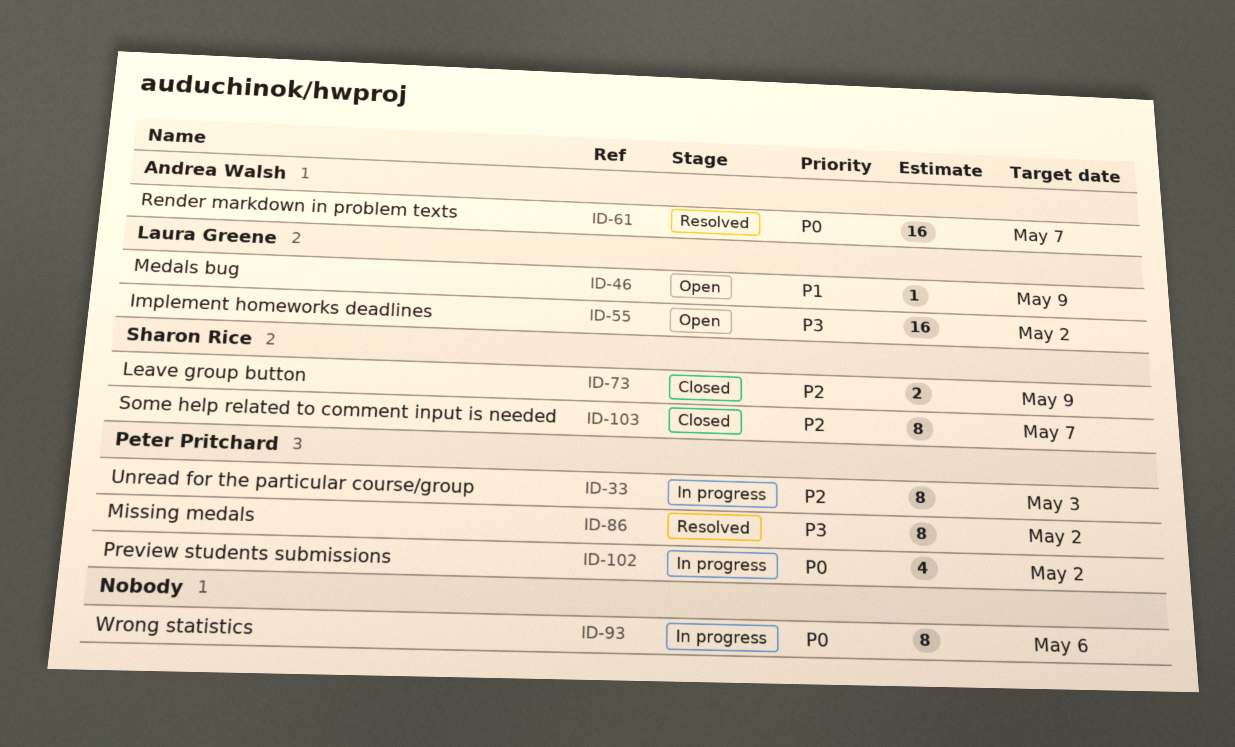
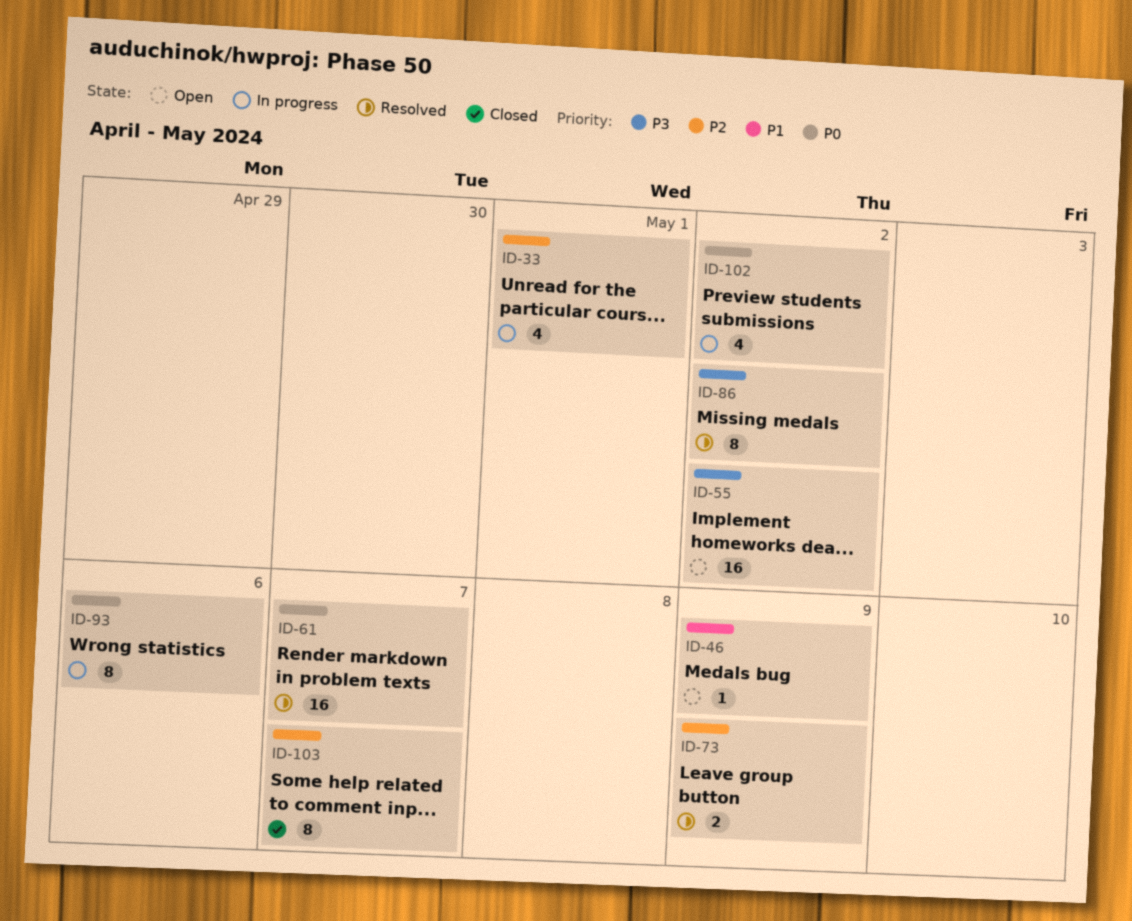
ID-33, estimate: 8 -> 4
ID-33, due: May 3 -> May 1
ID-73, status: Closed -> Resolved

